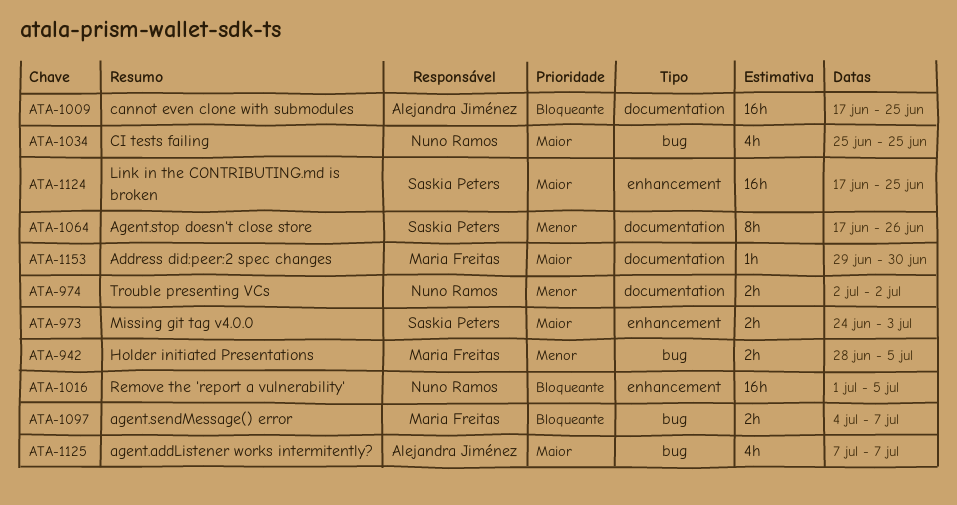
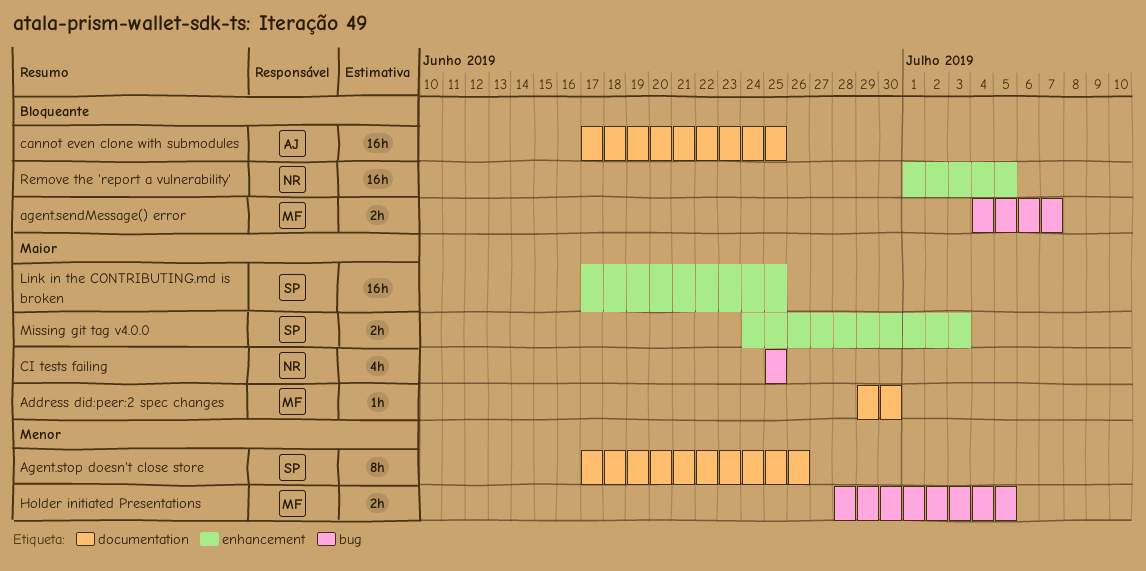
agent.addListener works intermitently?: present -> none
Trouble presenting VCs: present -> none

